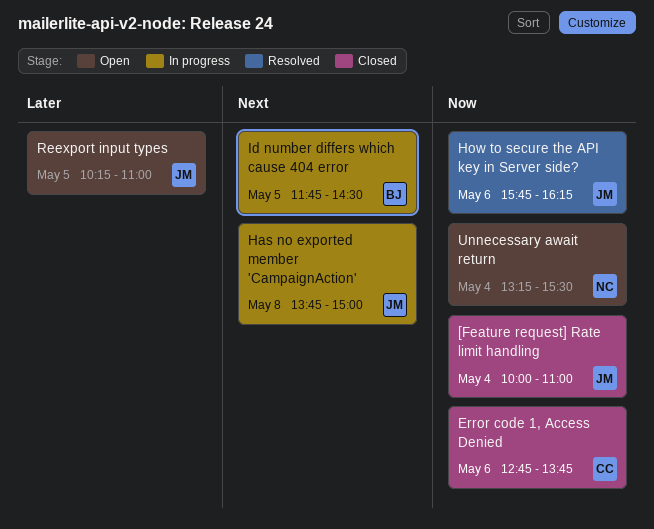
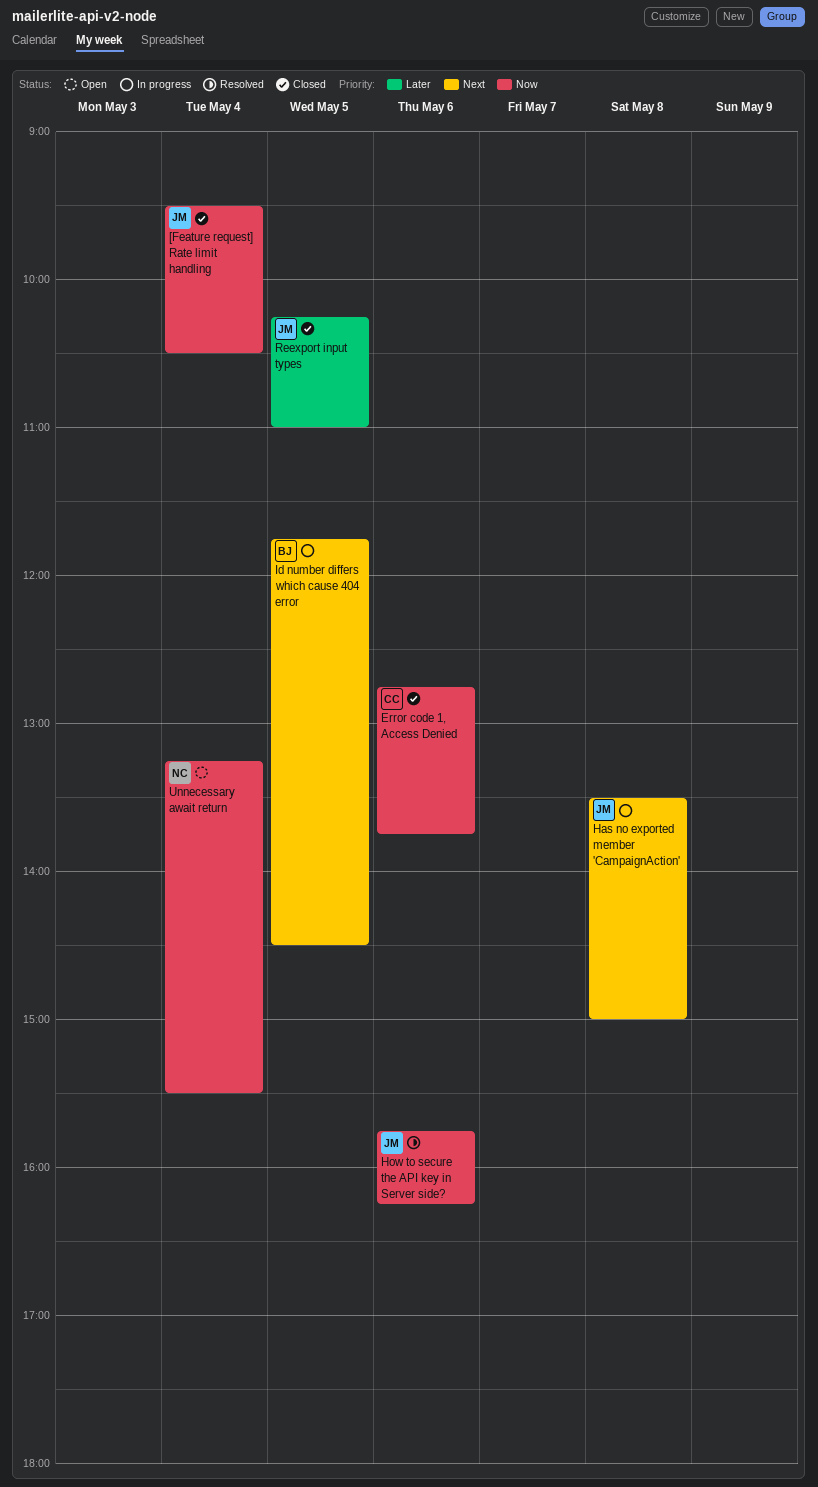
[Feature request] Rate limit handling, begins: 10:00 -> 09:30
[Feature request] Rate limit handling, ends: 11:00 -> 10:30
Has no exported member 'CampaignAction', begins: 13:45 -> 13:30
Reexport input types, status: Open -> Closed

